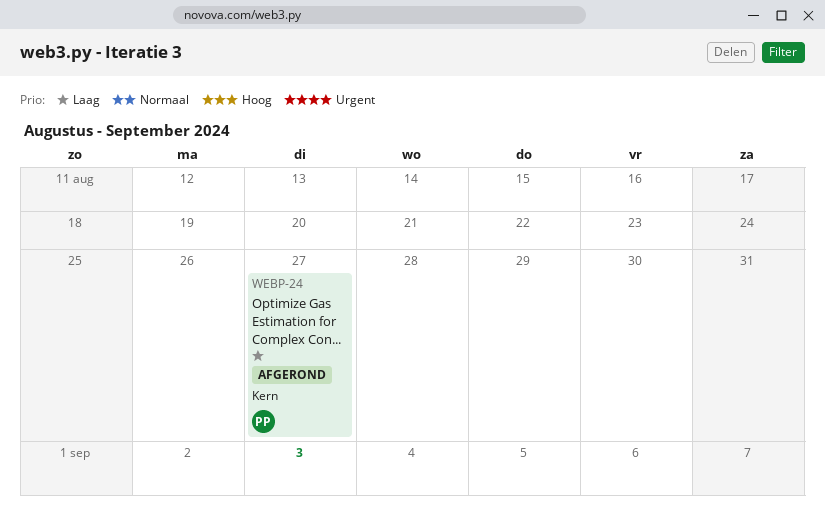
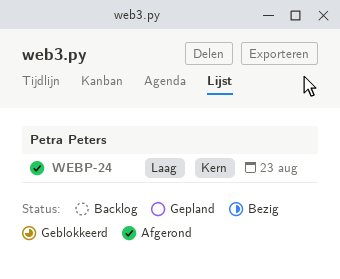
WEBP-24, due: Aug 27 -> Aug 23

